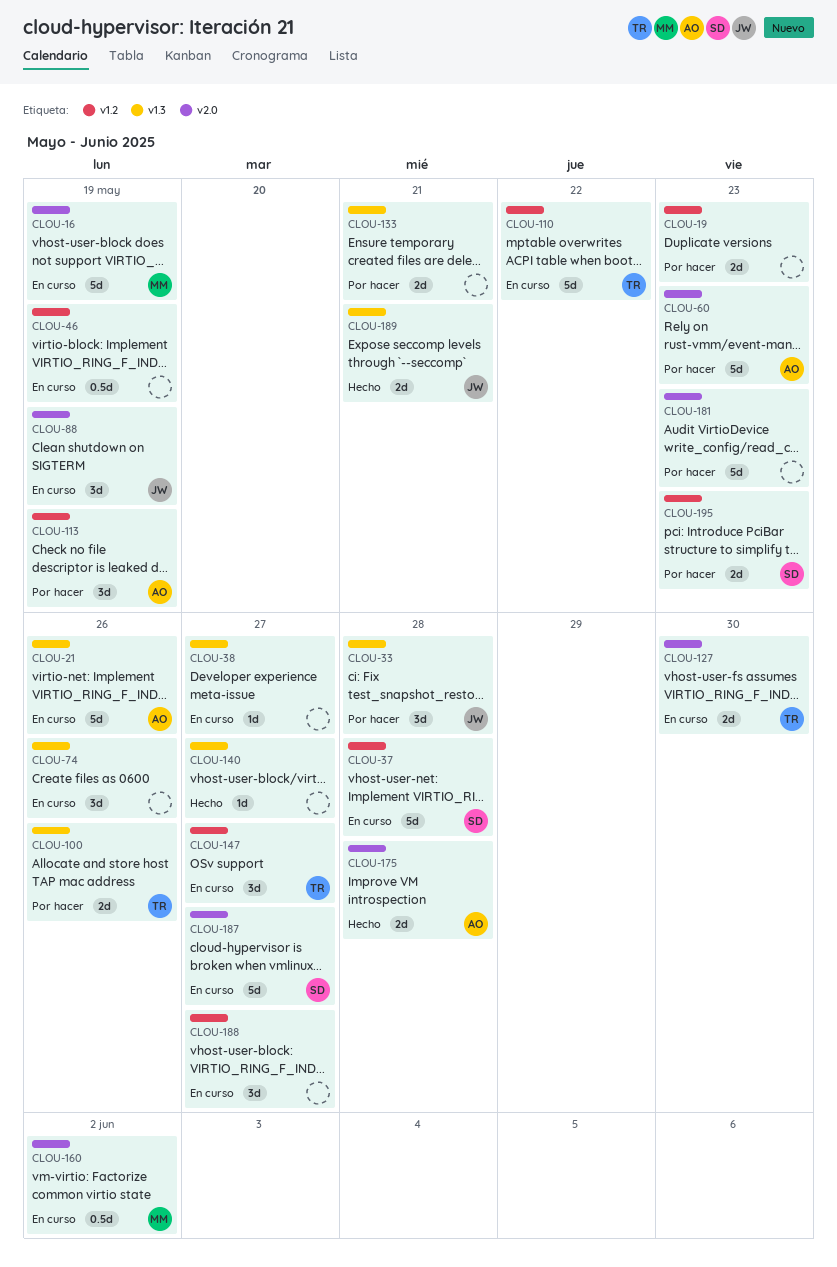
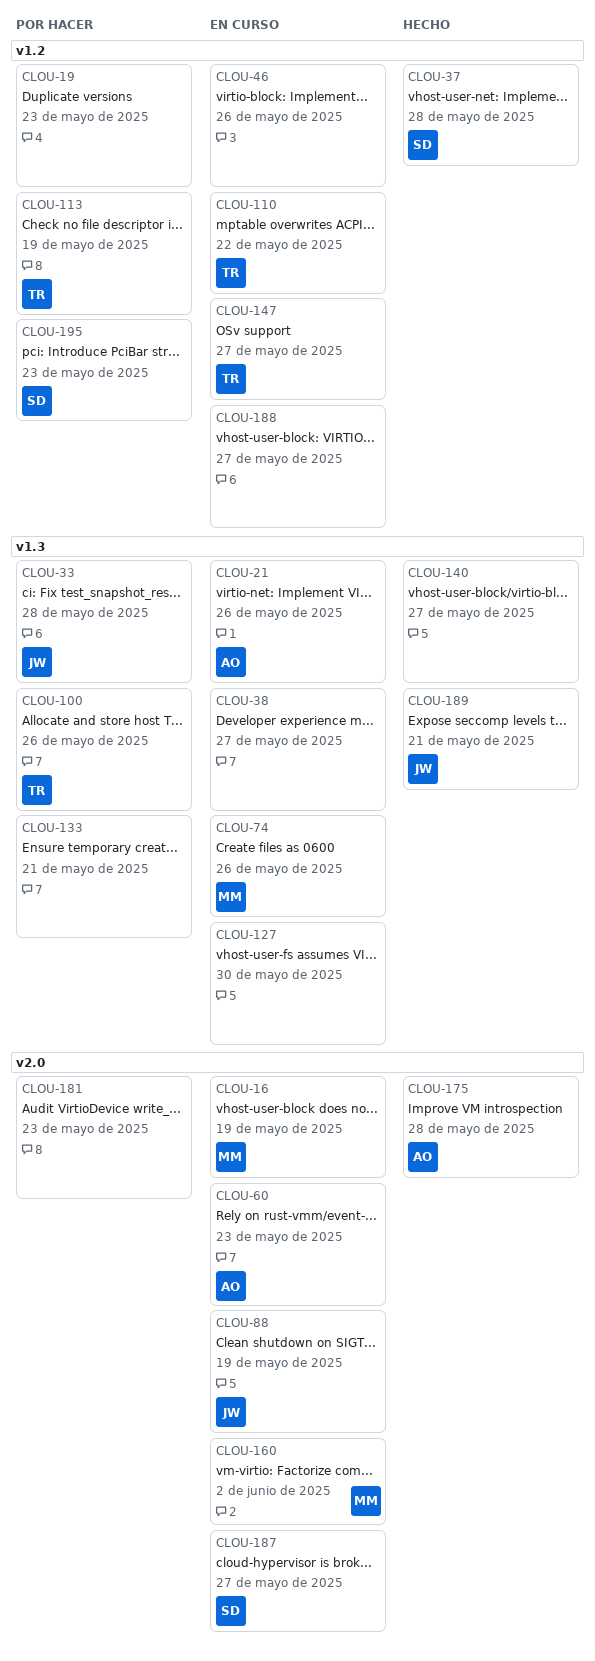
CLOU-37, status: En curso -> Hecho
CLOU-46, due: May 19 -> May 26
CLOU-60, status: Por hacer -> En curso
CLOU-74, owner: none -> MM
CLOU-113, owner: AO -> TR
CLOU-127, owner: TR -> none
CLOU-127, label: v2.0 -> v1.3

